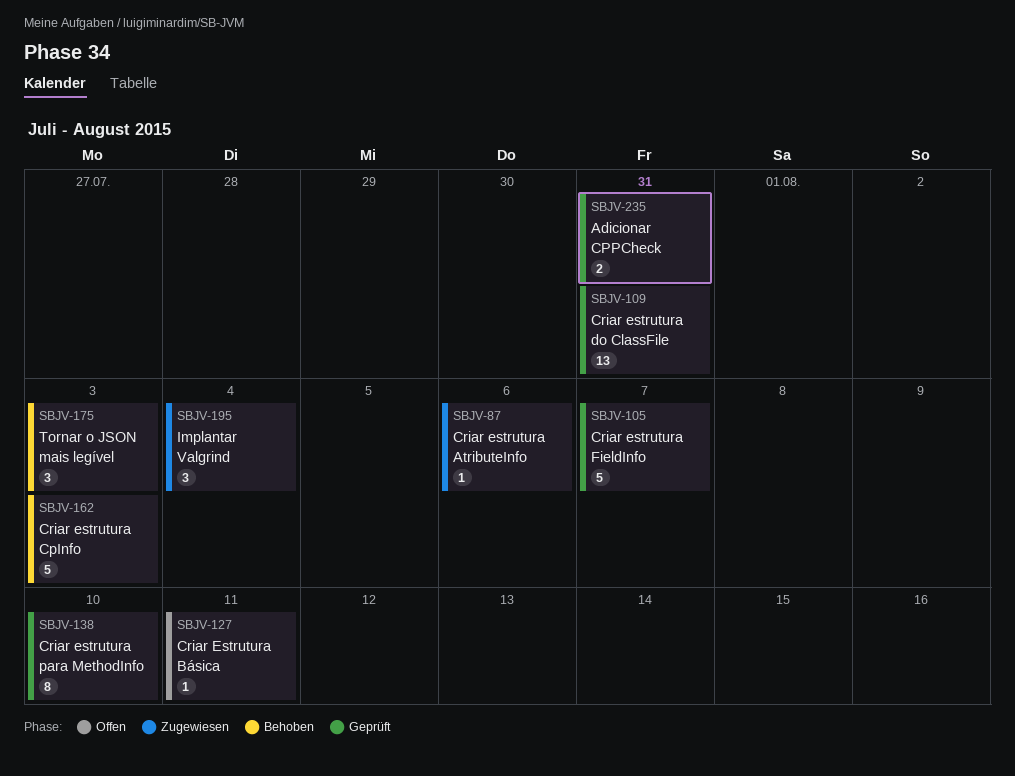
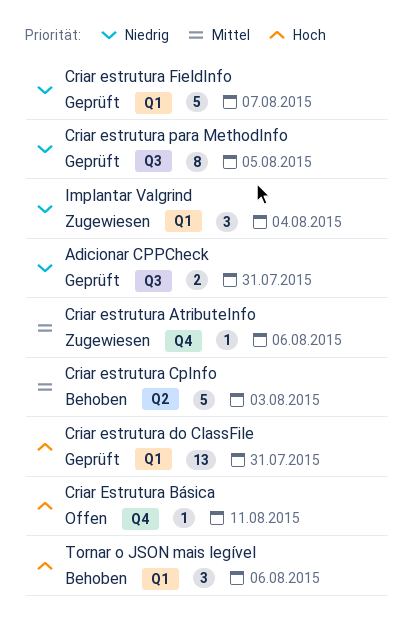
Criar estrutura para MethodInfo, due: Aug 10 -> Aug 5
Tornar o JSON mais legível, due: Aug 3 -> Aug 6

